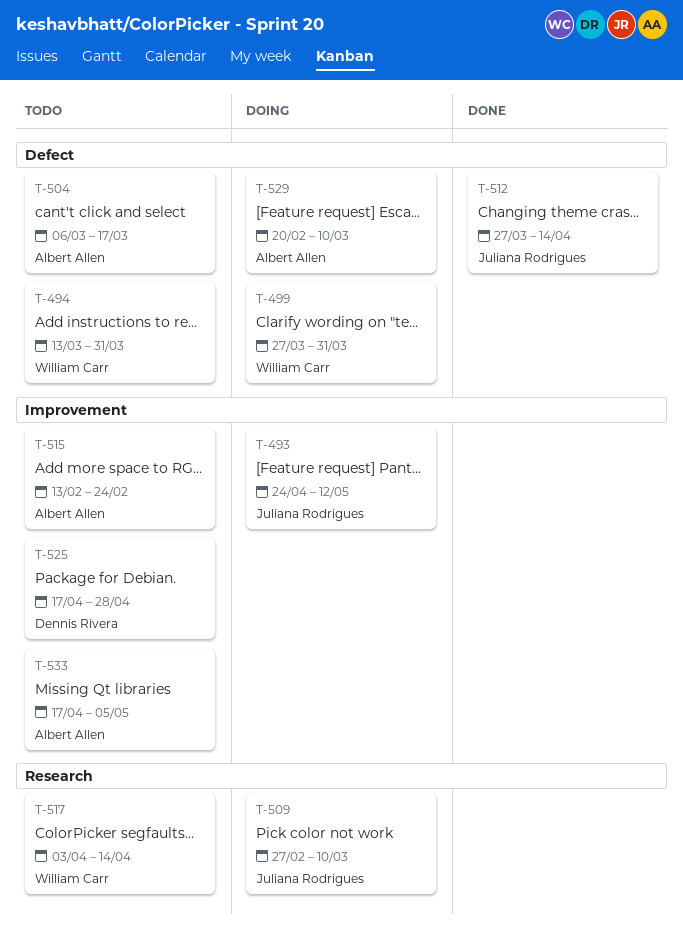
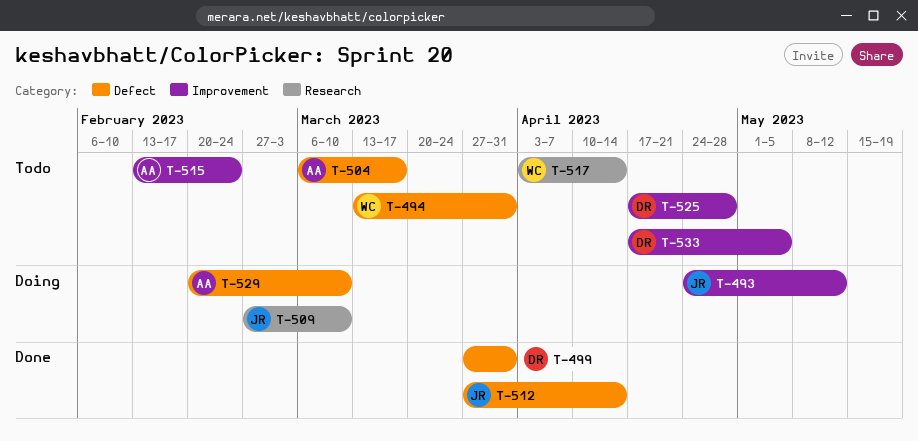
T-499, status: Doing -> Done
T-499, owner: William Carr -> Dennis Rivera
T-533, owner: Albert Allen -> Dennis Rivera

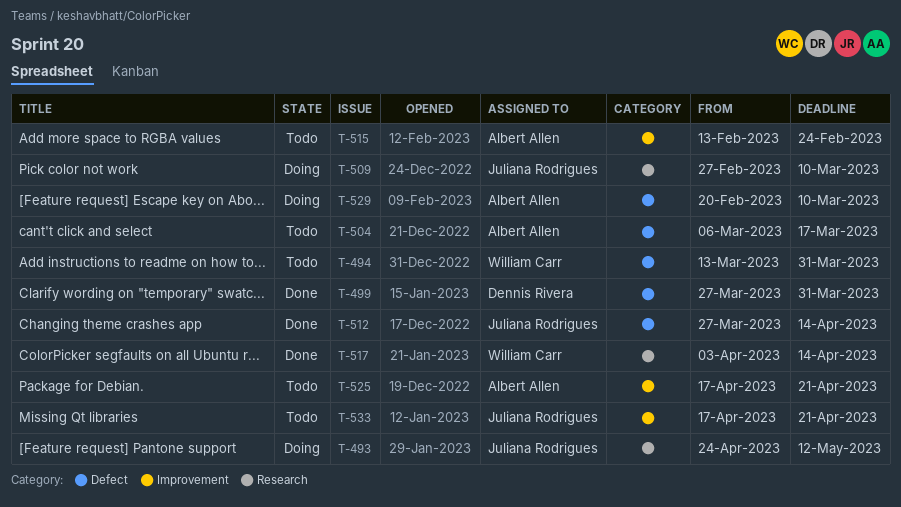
T-493, label: Improvement -> Research
T-517, status: Todo -> Done
T-525, owner: Dennis Rivera -> Albert Allen
T-525, due: Apr 28 -> Apr 21
T-533, owner: Dennis Rivera -> Juliana Rodrigues
T-533, due: May 5 -> Apr 21

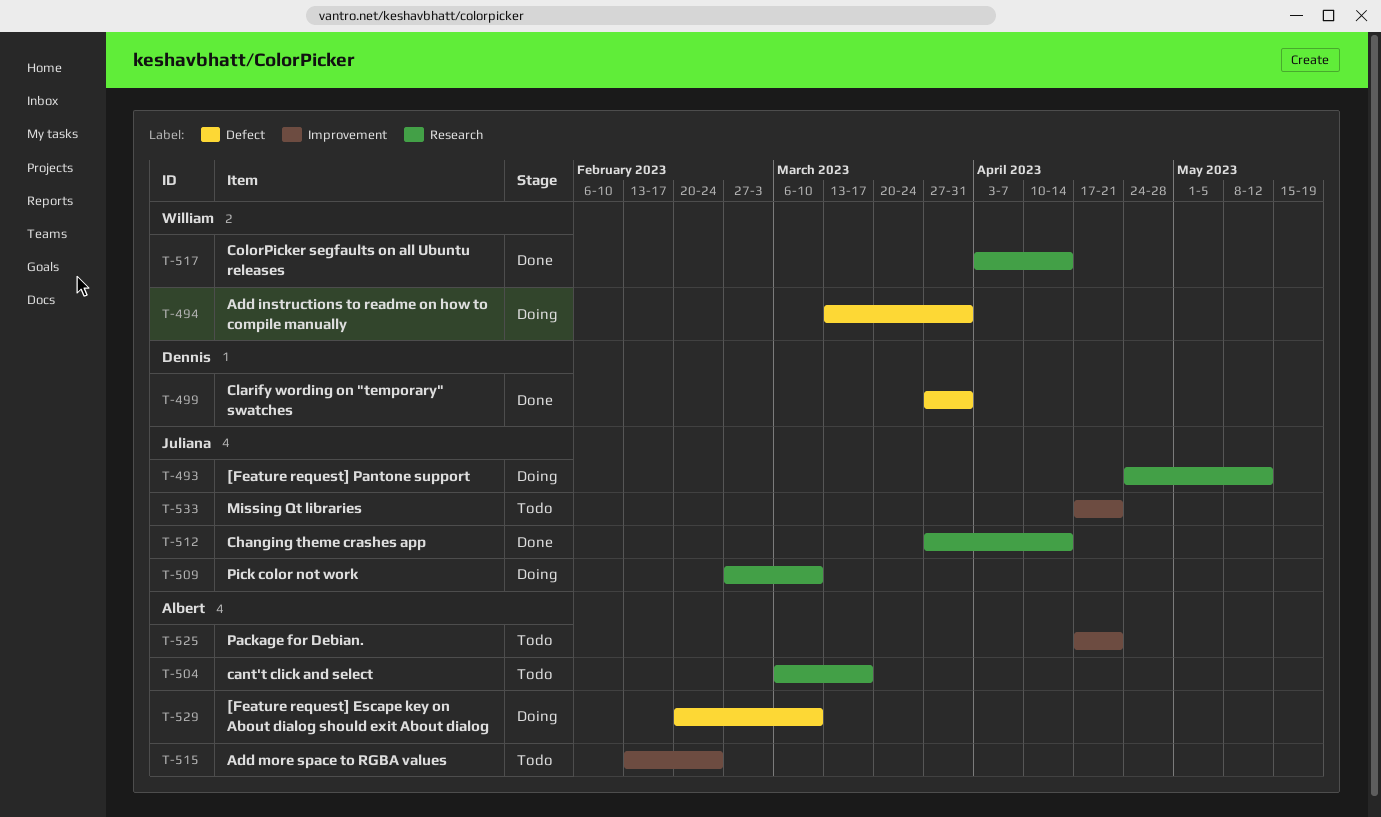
T-494, status: Todo -> Doing
T-504, label: Defect -> Research
T-512, label: Defect -> Research

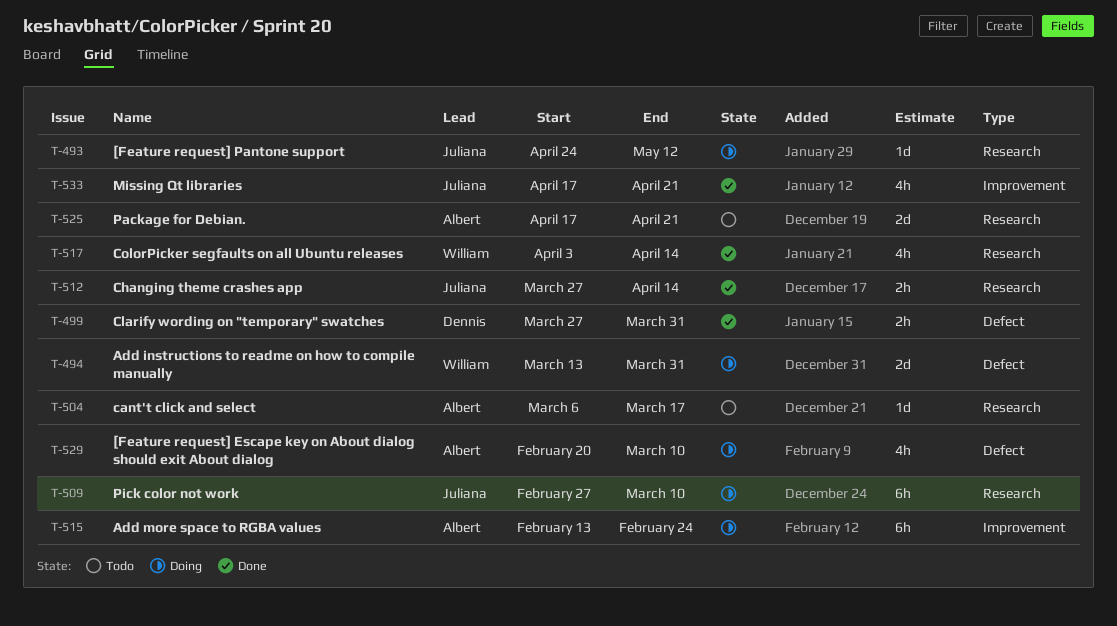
T-515, status: Todo -> Doing
T-525, label: Improvement -> Research
T-533, status: Todo -> Done

